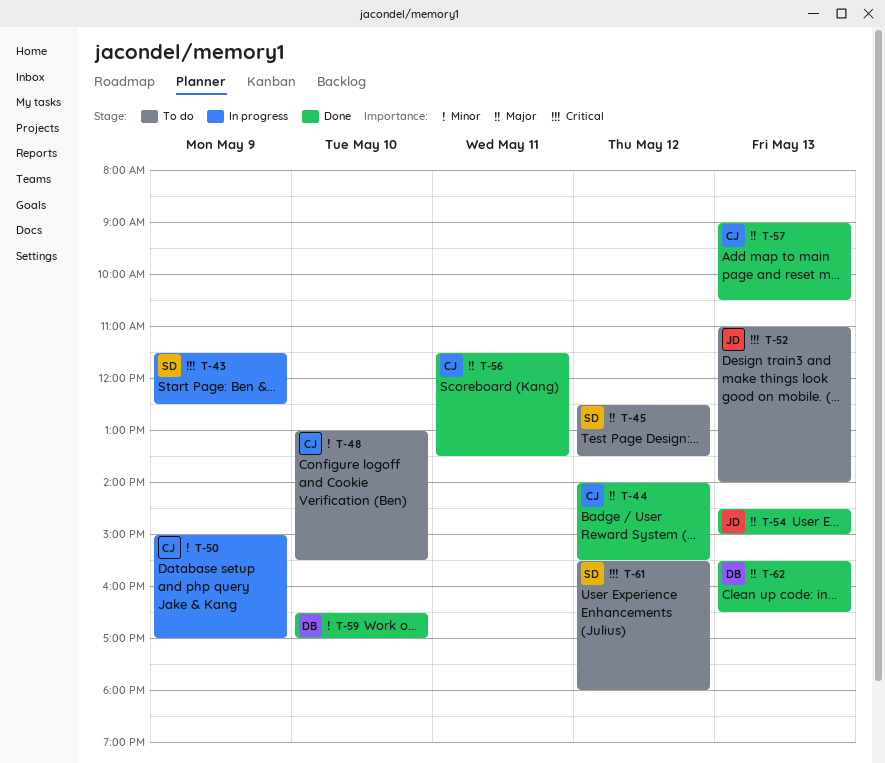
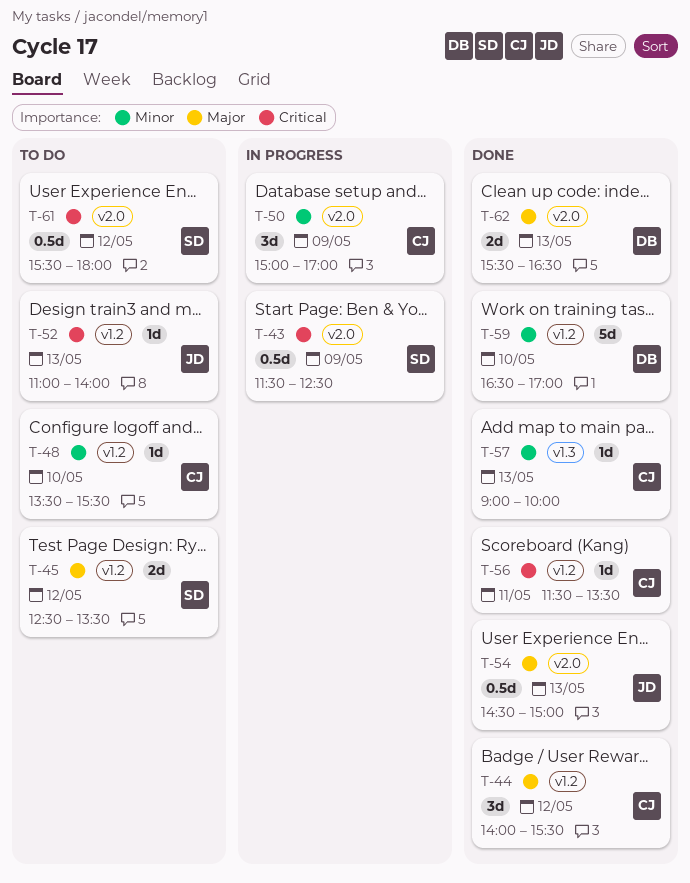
T-48, begins: 13:00 -> 13:30
T-56, priority: Major -> Critical
T-57, priority: Major -> Minor
T-57, ends: 10:30 -> 10:00

